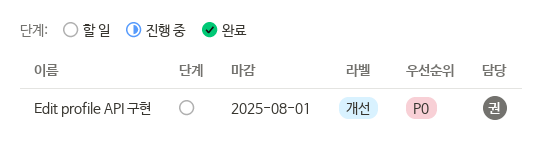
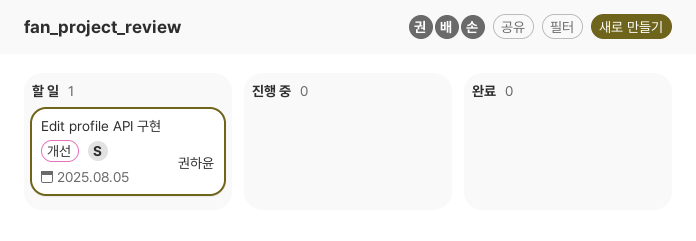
Edit profile API 구현, due: Aug 1 -> Aug 5

